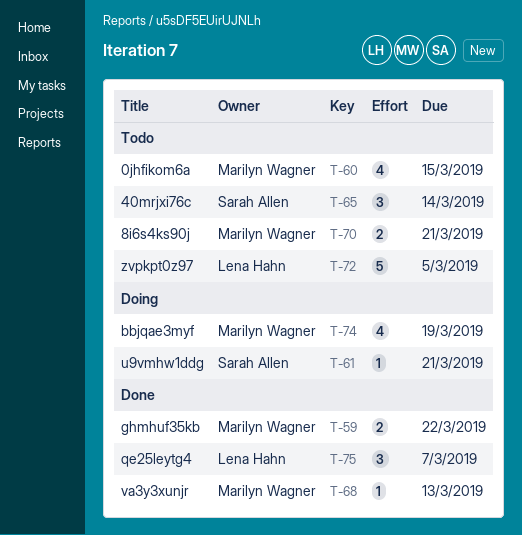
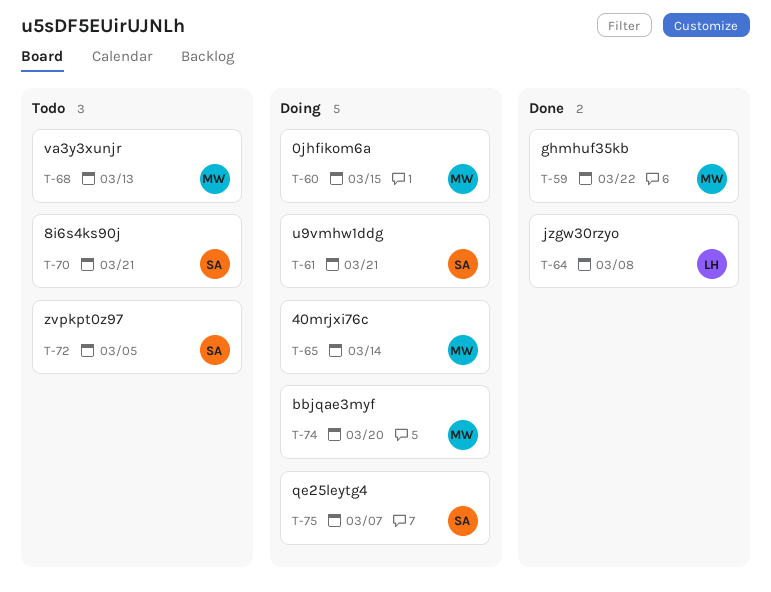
T-60, status: Todo -> Doing
T-64: none -> present
T-65, status: Todo -> Doing
T-65, owner: Sarah Allen -> Marilyn Wagner
T-68, status: Done -> Todo
T-70, owner: Marilyn Wagner -> Sarah Allen
T-72, owner: Lena Hahn -> Sarah Allen
T-74, due: Mar 19 -> Mar 20
T-75, status: Done -> Doing
T-75, owner: Lena Hahn -> Sarah Allen

